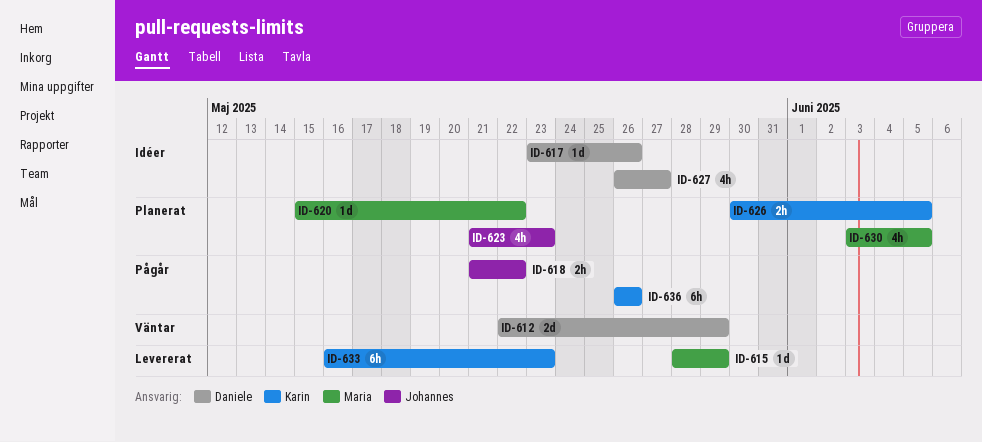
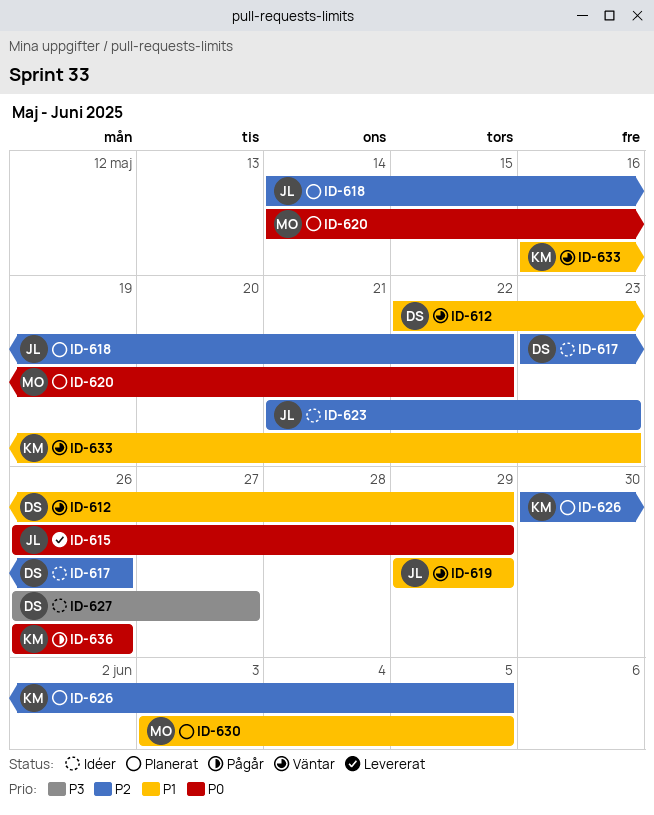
ID-615, owner: Maria -> Johannes
ID-615, start: May 28 -> May 26
ID-618, status: Pågår -> Planerat
ID-618, start: May 21 -> May 14
ID-619: none -> present
ID-620, start: May 15 -> May 14
ID-623, status: Planerat -> Idéer
ID-633, status: Levererat -> Väntar

